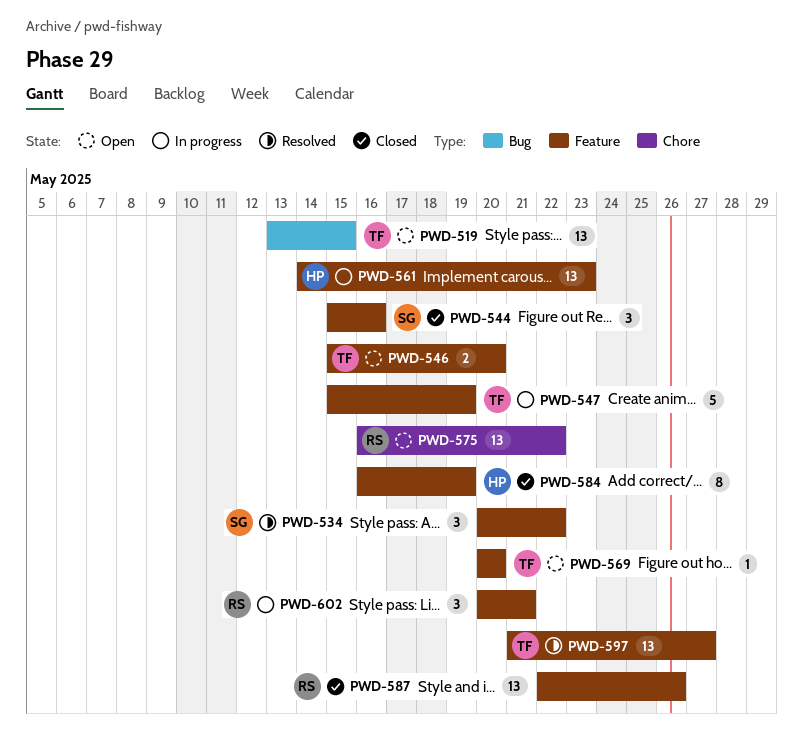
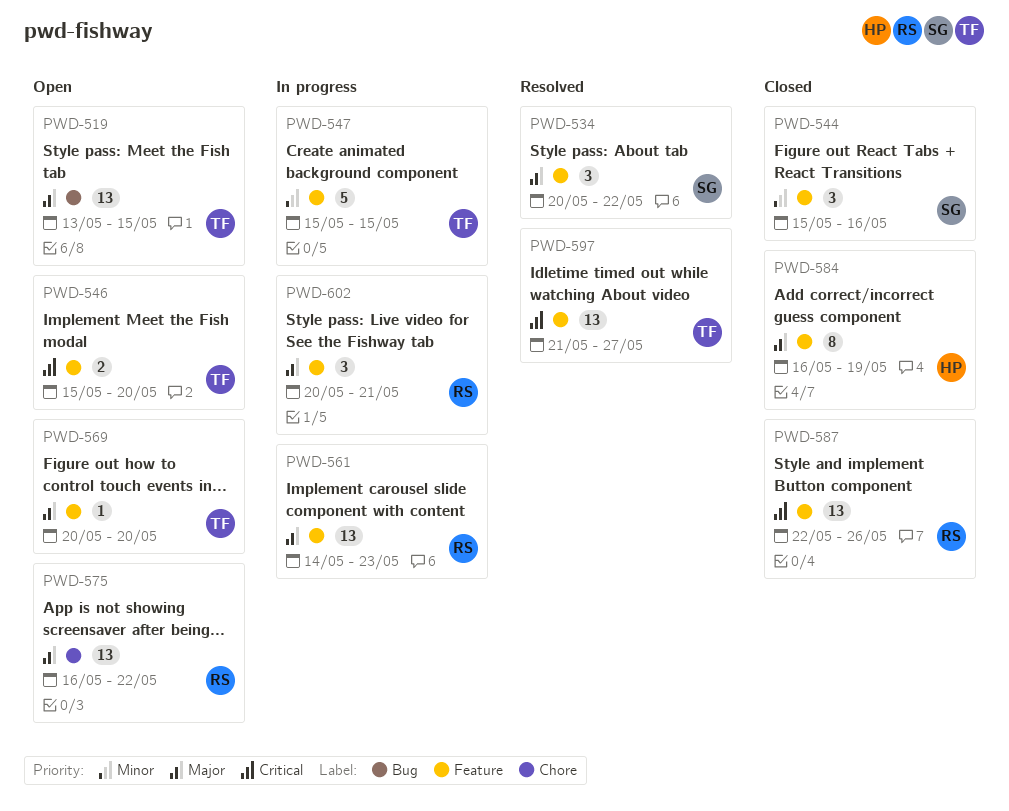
PWD-547, due: May 19 -> May 15
PWD-561, owner: HP -> RS

